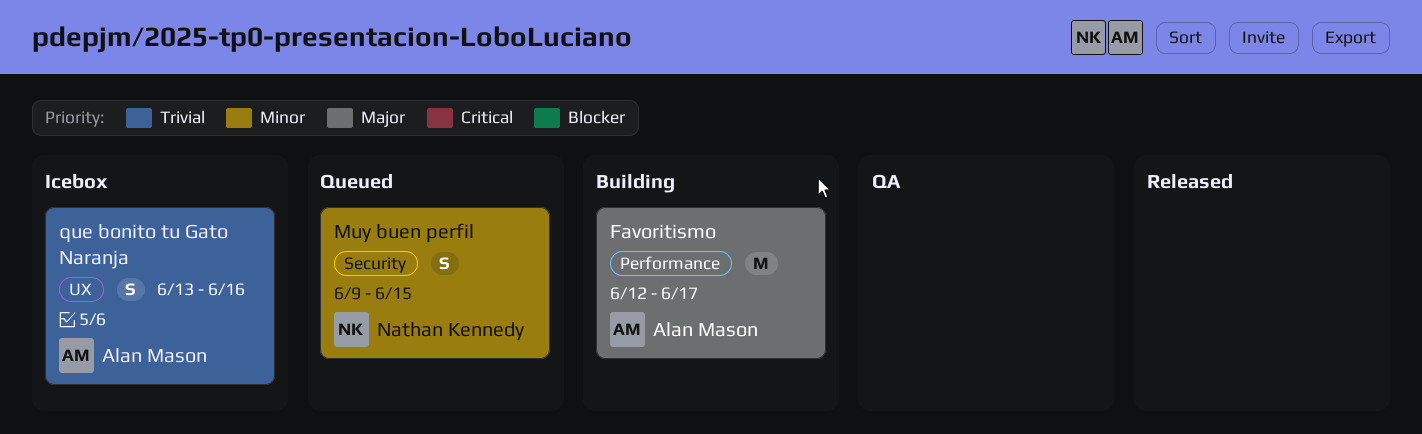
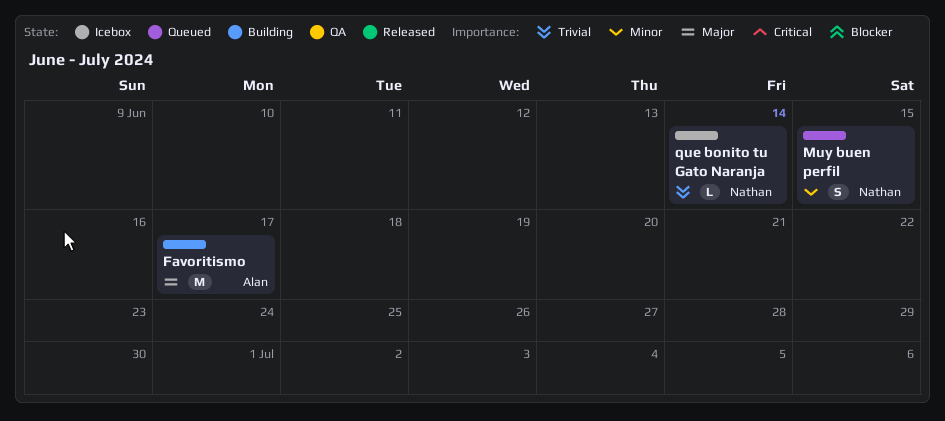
que bonito tu Gato Naranja, owner: Alan Mason -> Nathan Kennedy
que bonito tu Gato Naranja, estimate: S -> L
que bonito tu Gato Naranja, due: Jun 16 -> Jun 14

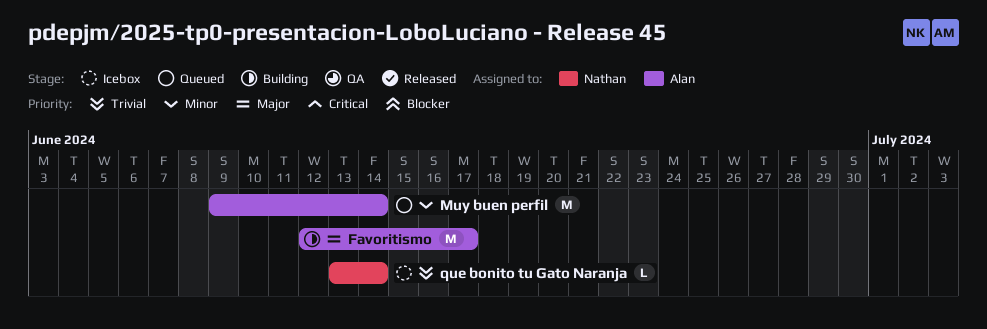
Muy buen perfil, owner: Nathan -> Alan
Muy buen perfil, estimate: S -> M
Muy buen perfil, due: Jun 15 -> Jun 14

